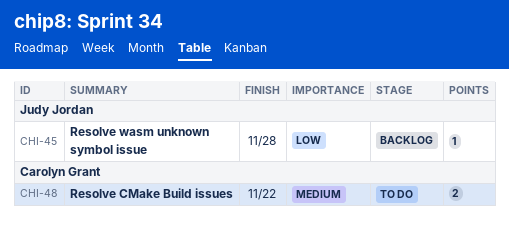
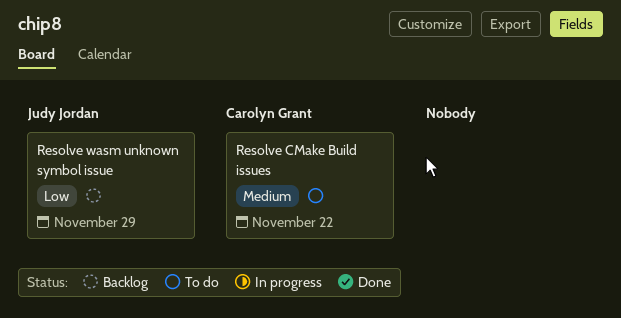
Resolve wasm unknown symbol issue, due: Nov 28 -> Nov 29

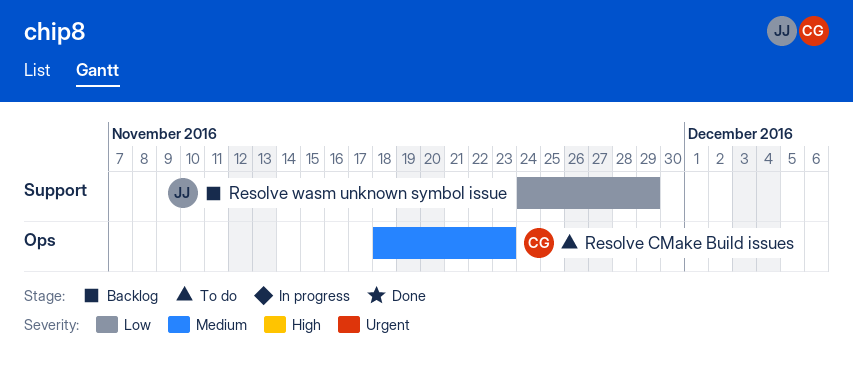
Resolve CMake Build issues, due: Nov 22 -> Nov 23

